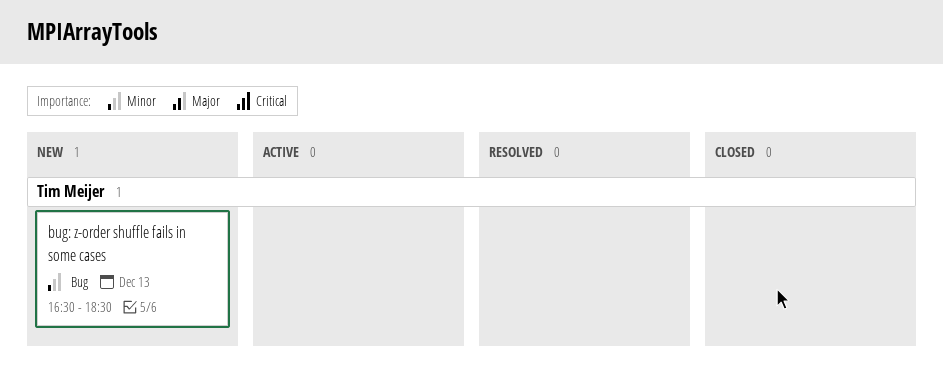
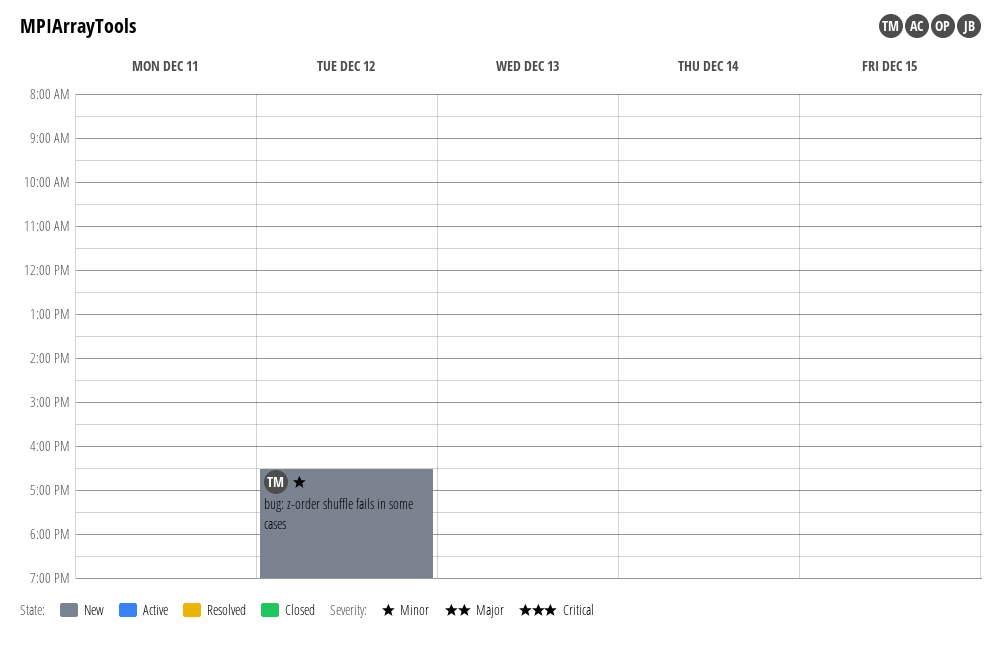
bug: z-order shuffle fails in some cases, day: Dec 13 -> Dec 12
bug: z-order shuffle fails in some cases, ends: 18:30 -> 19:00

